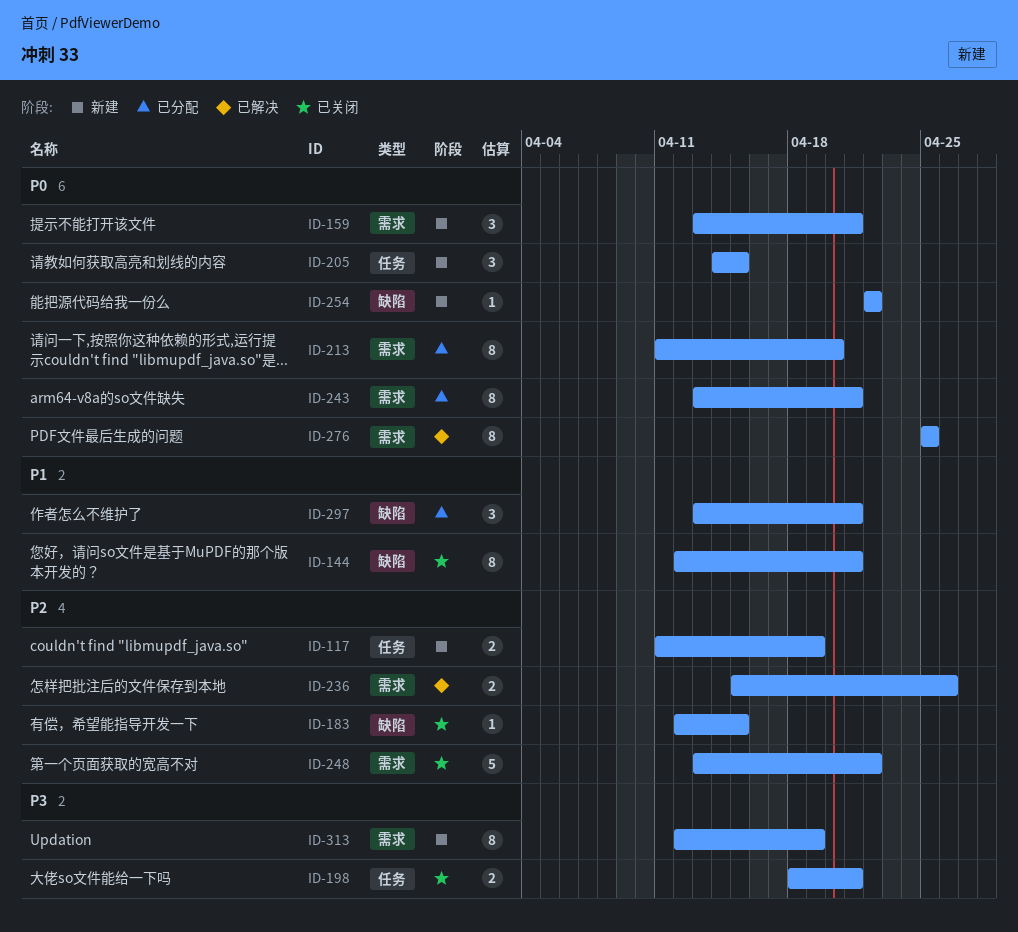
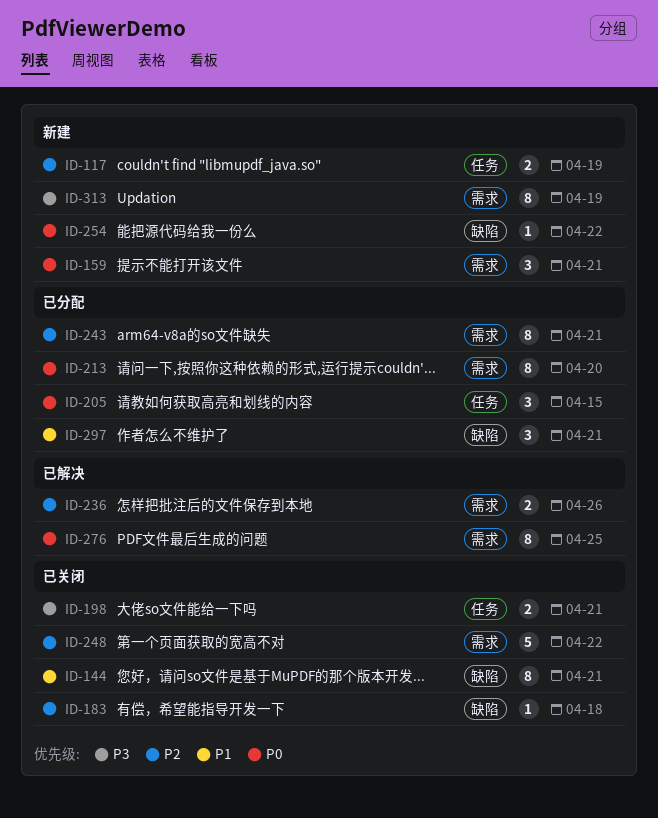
ID-183, due: Apr 15 -> Apr 18
ID-205, status: 新建 -> 已分配
ID-243, priority: P0 -> P2

